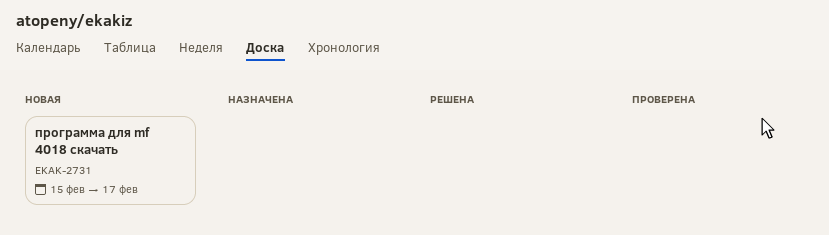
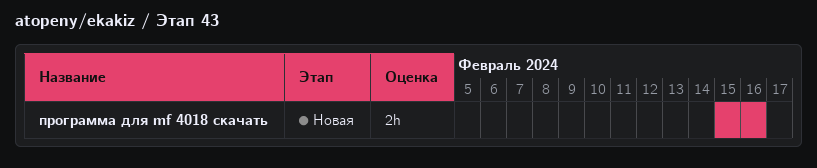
программа для mf 4018 скачать, due: Feb 17 -> Feb 16

